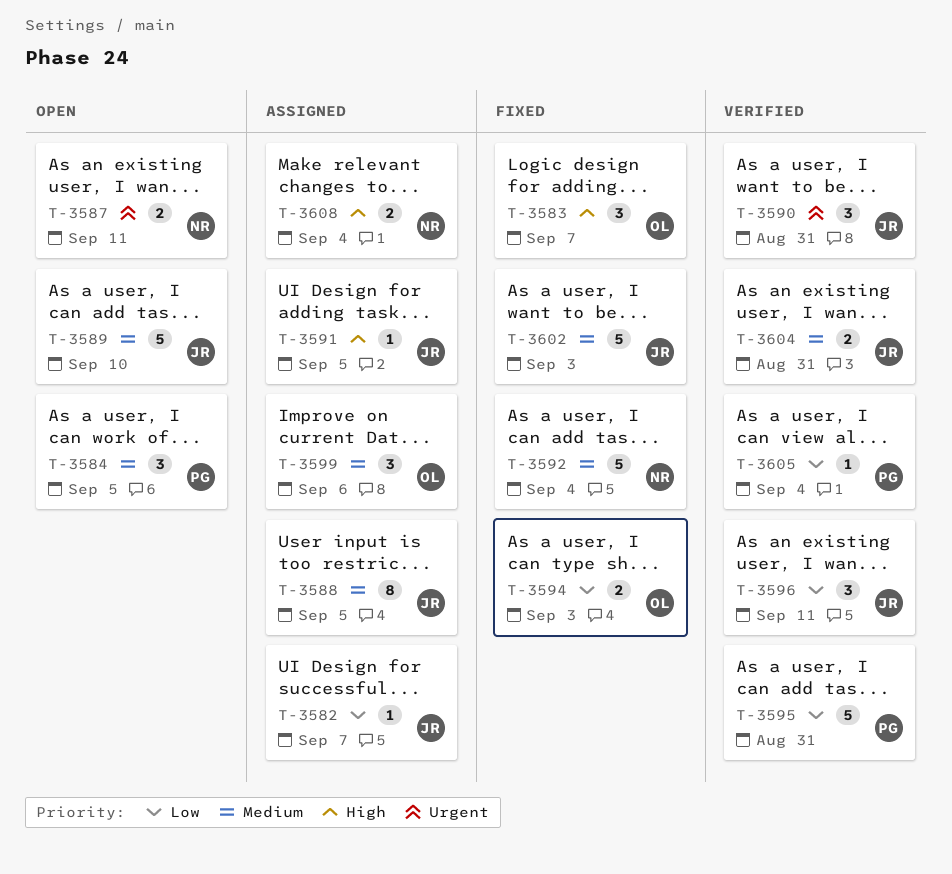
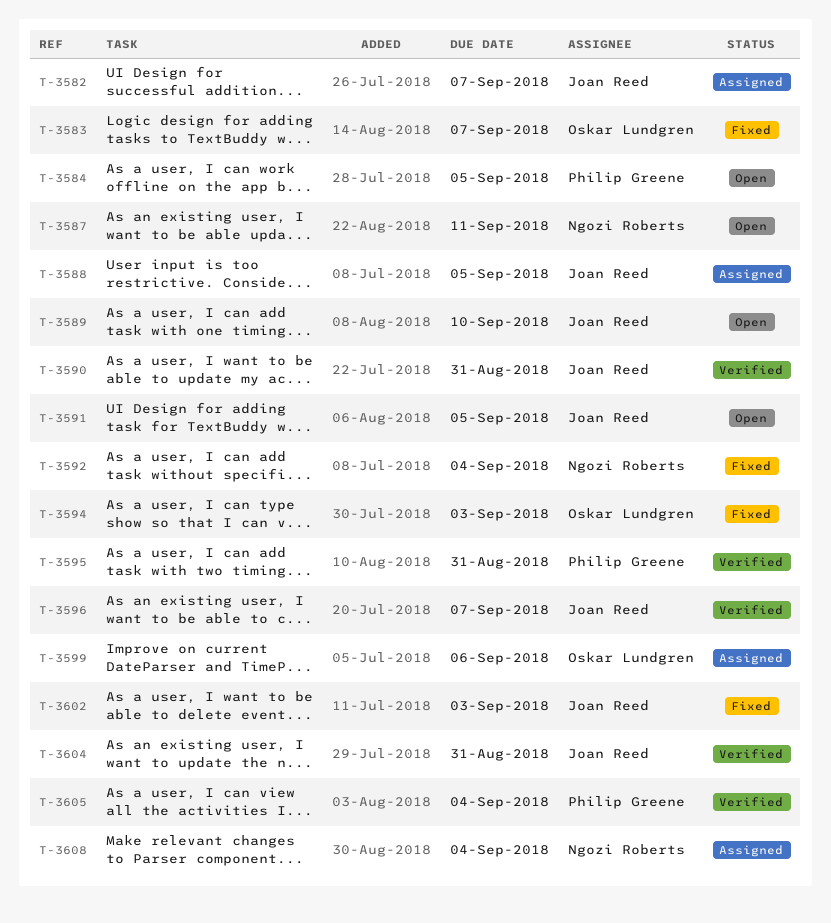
T-3591, status: Assigned -> Open
T-3596, due: Sep 11 -> Sep 7

